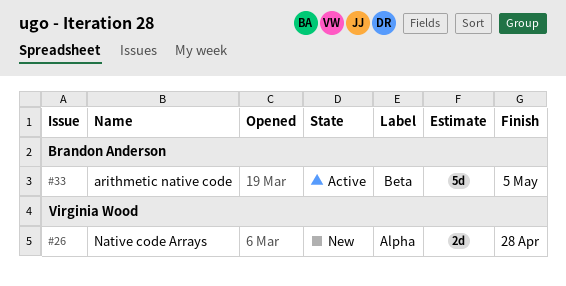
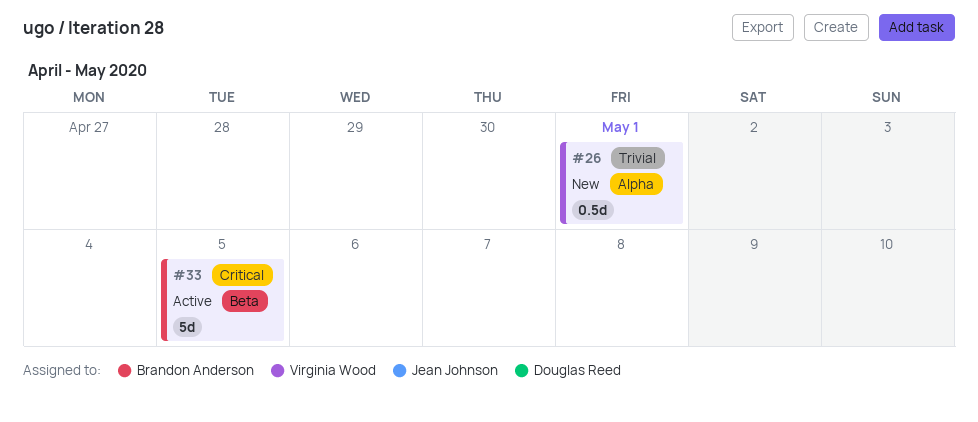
#26, estimate: 2d -> 0.5d
#26, due: Apr 28 -> May 1

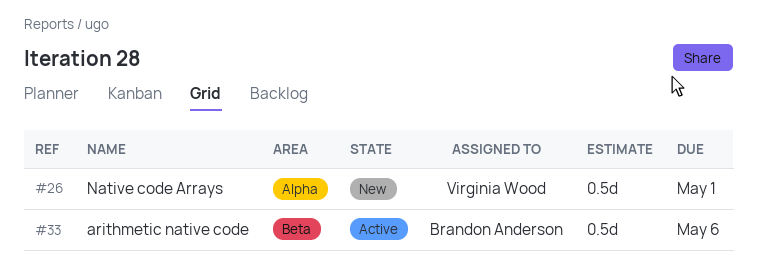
#33, estimate: 5d -> 0.5d
#33, due: May 5 -> May 6

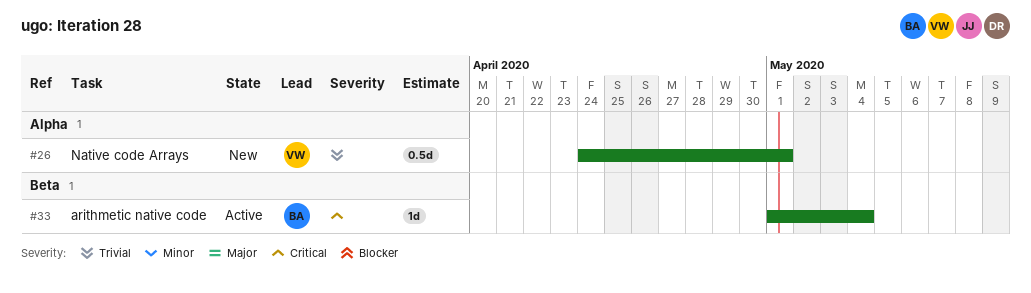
#33, estimate: 0.5d -> 1d
#33, due: May 6 -> May 4

